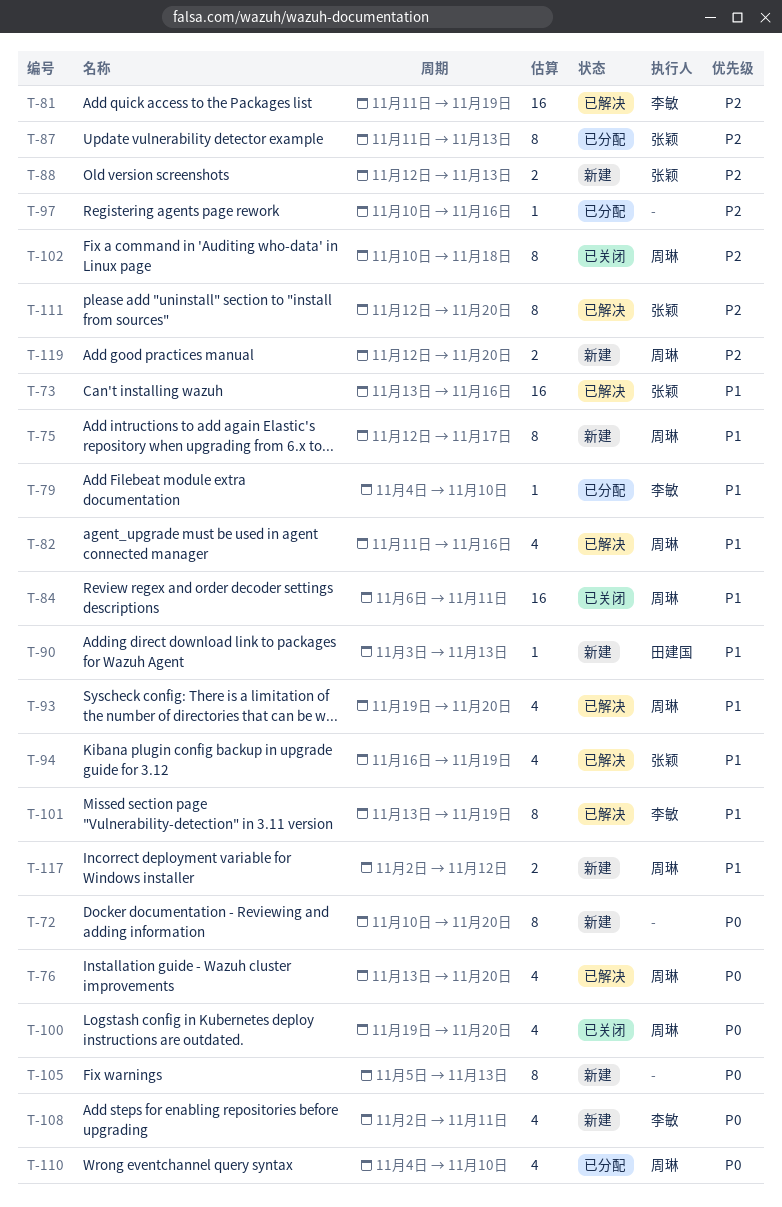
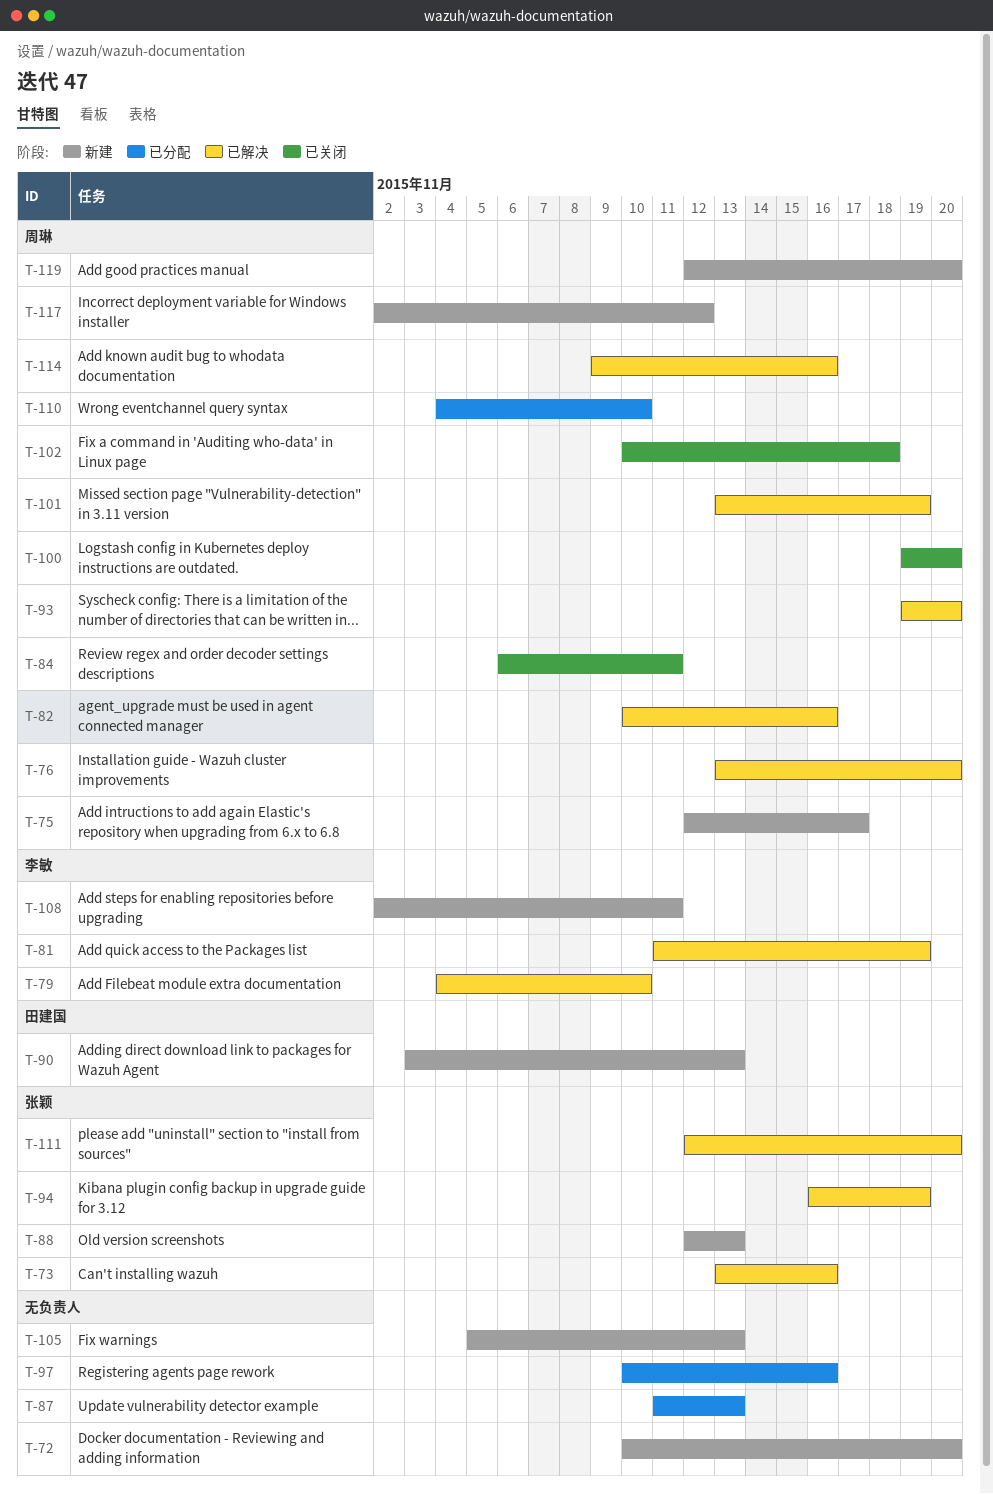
T-79, status: 已分配 -> 已解决
T-82, start: Nov 11 -> Nov 10
T-87, owner: 张颖 -> none
T-101, owner: 李敏 -> 周琳
T-114: none -> present

